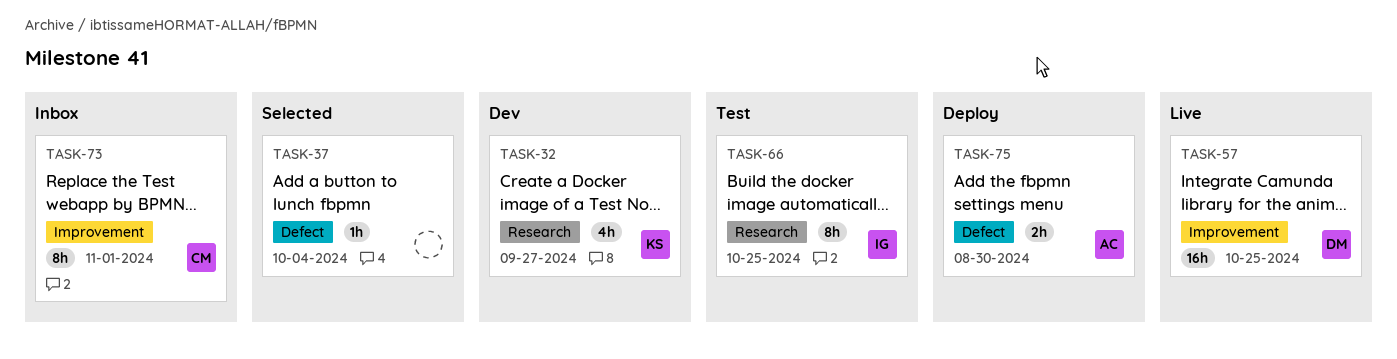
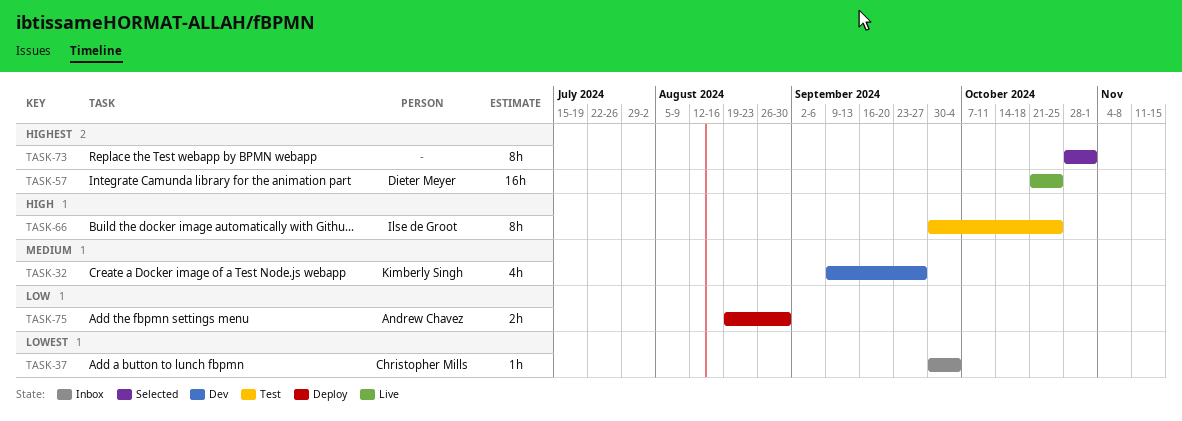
TASK-37, status: Selected -> Inbox
TASK-37, owner: none -> Christopher Mills
TASK-73, status: Inbox -> Selected
TASK-73, owner: Christopher Mills -> none

